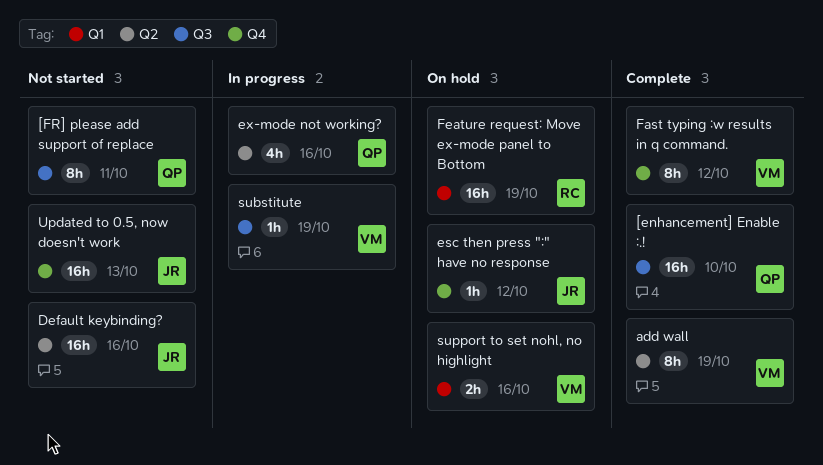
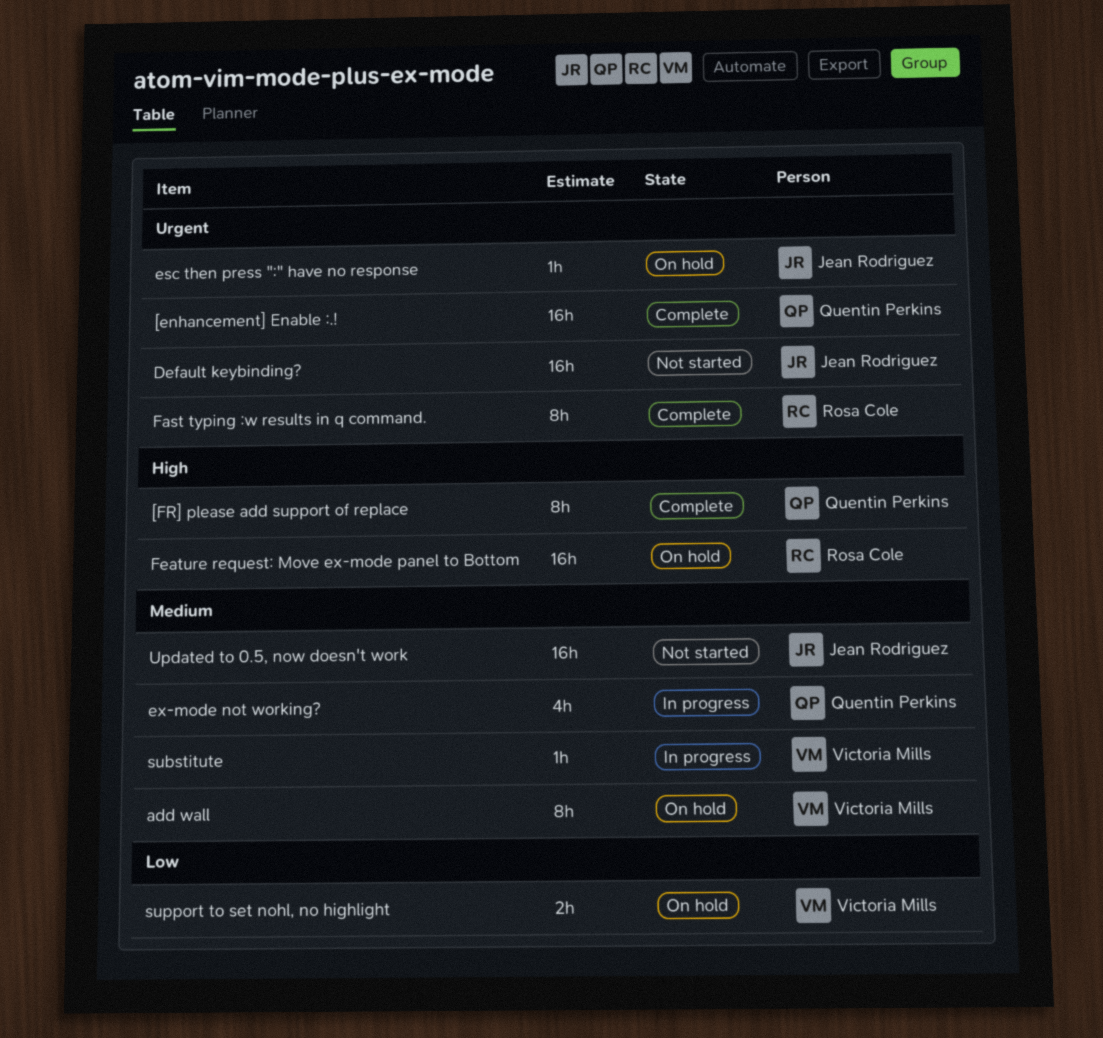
[FR] please add support of replace, status: Not started -> Complete
add wall, status: Complete -> On hold
Fast typing :w results in q command., owner: Victoria Mills -> Rosa Cole

